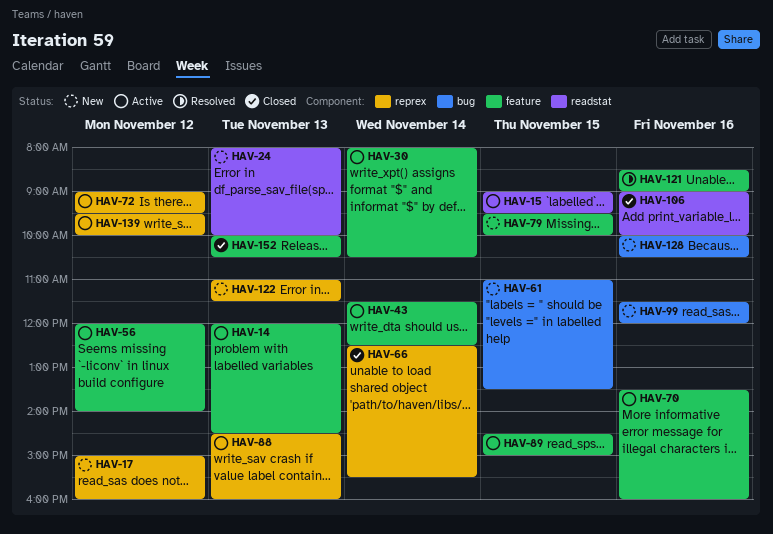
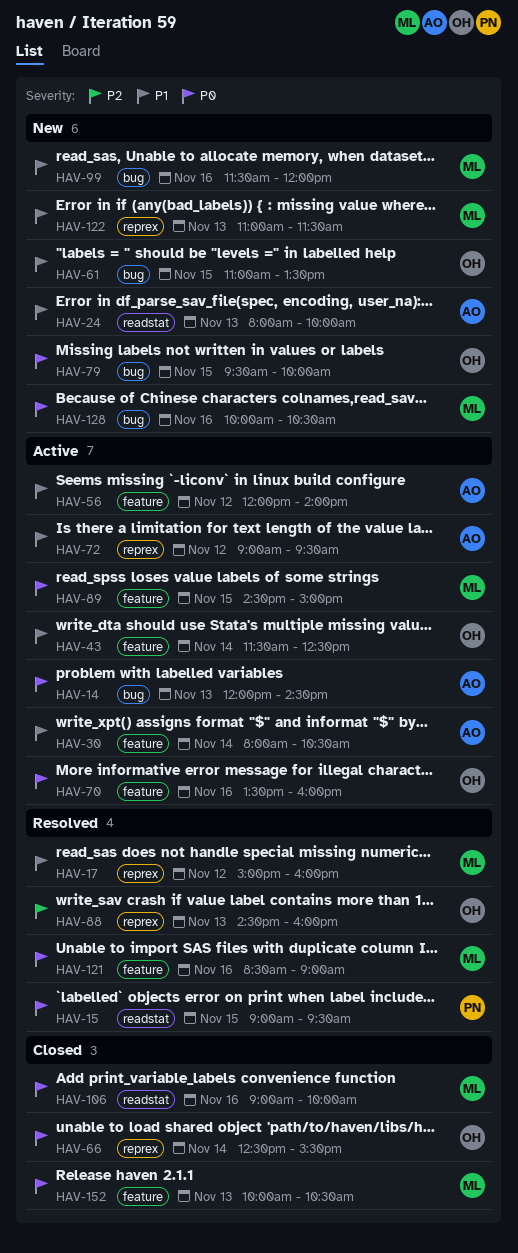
HAV-14, label: feature -> bug
HAV-15, status: Active -> Resolved
HAV-17, status: New -> Resolved
HAV-79, label: feature -> bug
HAV-88, status: Active -> Resolved
HAV-139: present -> none

